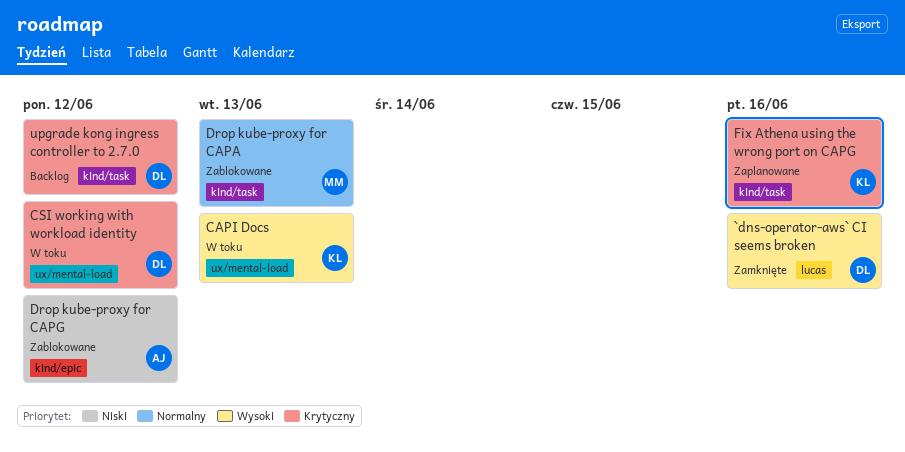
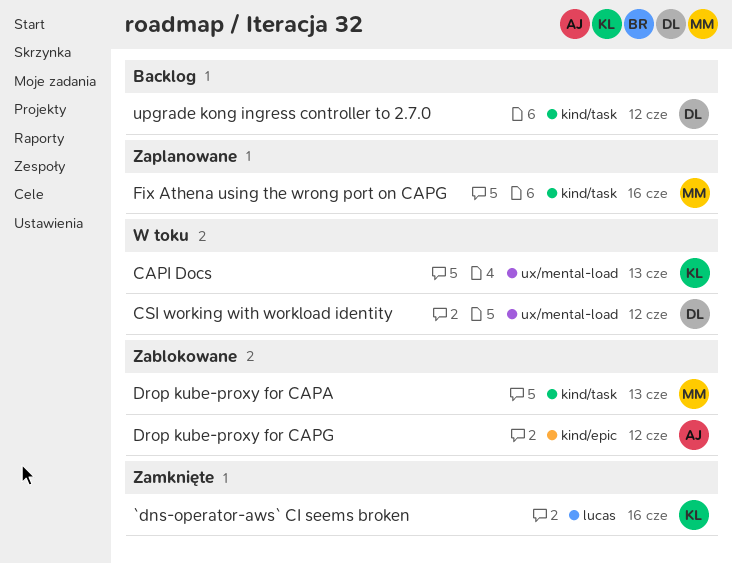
`dns-operator-aws` CI seems broken, owner: DL -> KL
Fix Athena using the wrong port on CAPG, owner: KL -> MM

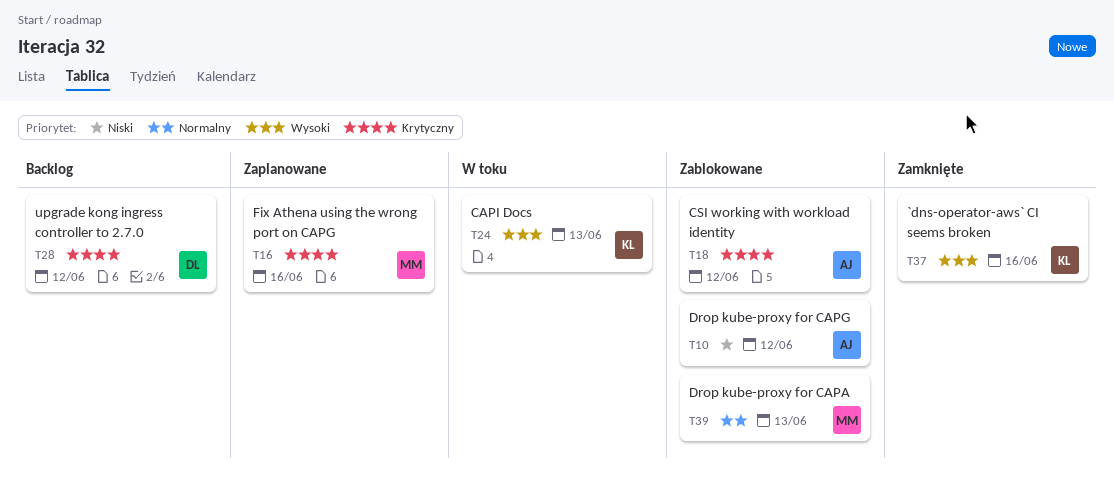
CSI working with workload identity, status: W toku -> Zablokowane
CSI working with workload identity, owner: DL -> AJ

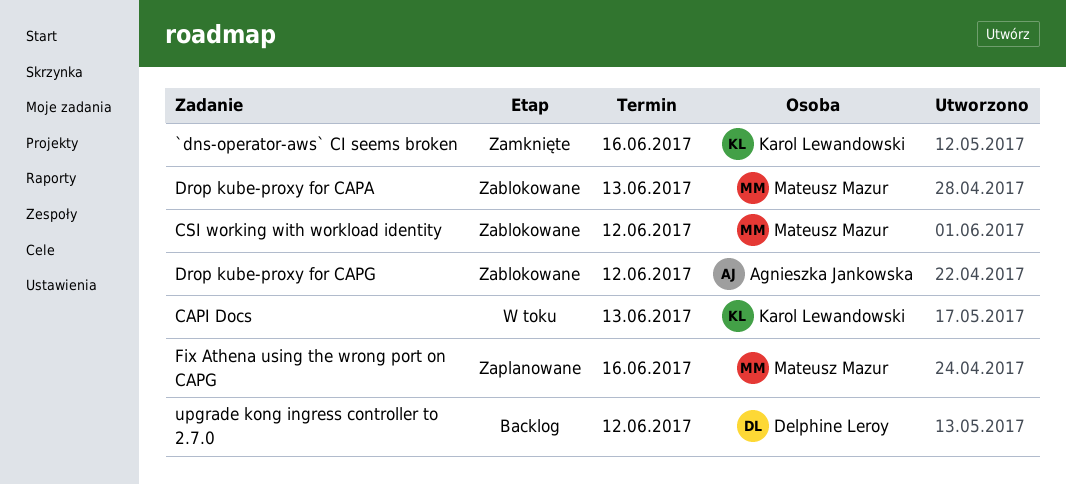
CSI working with workload identity, owner: Agnieszka Jankowska -> Mateusz Mazur

